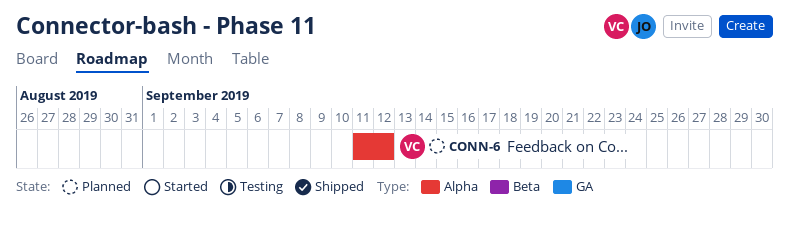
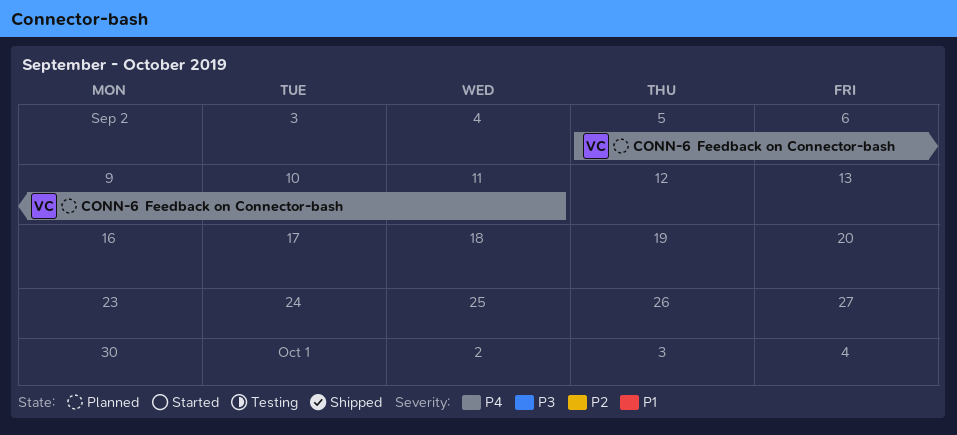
CONN-6, start: Sep 11 -> Sep 5
CONN-6, due: Sep 12 -> Sep 11

